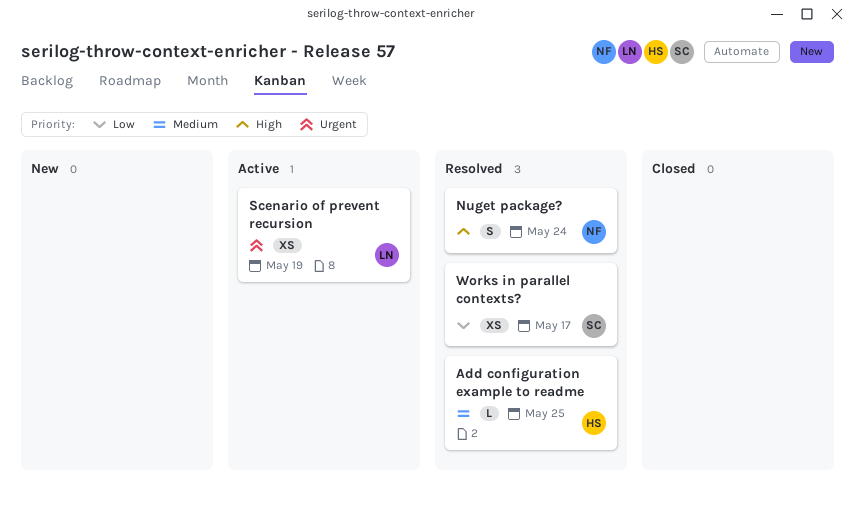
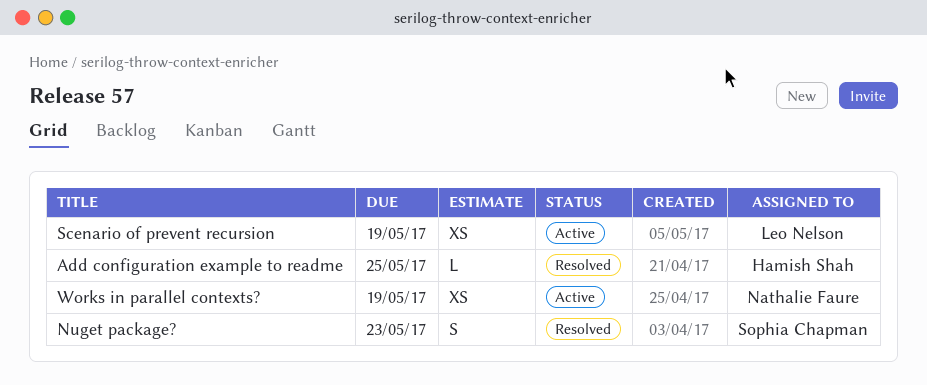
Nuget package?, owner: Nathalie Faure -> Sophia Chapman
Nuget package?, due: May 24 -> May 23
Works in parallel contexts?, status: Resolved -> Active
Works in parallel contexts?, owner: Sophia Chapman -> Nathalie Faure
Works in parallel contexts?, due: May 17 -> May 19

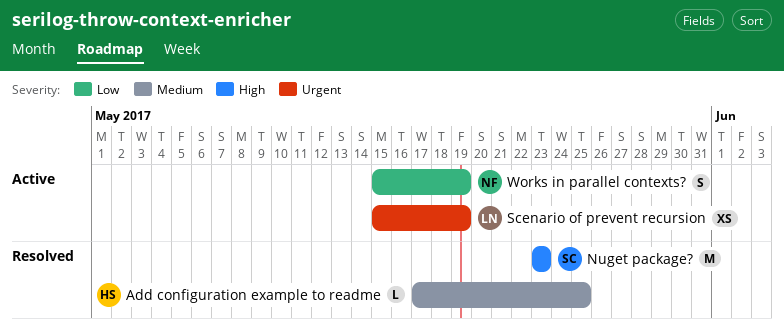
Nuget package?, estimate: S -> M
Works in parallel contexts?, estimate: XS -> S

